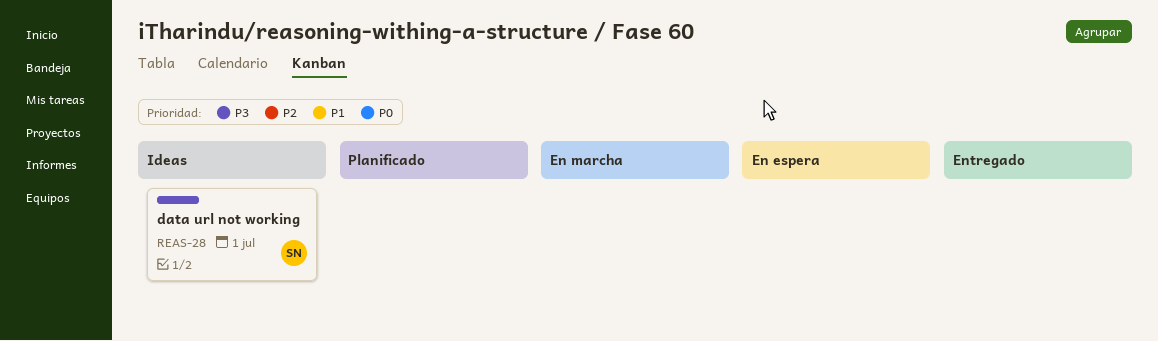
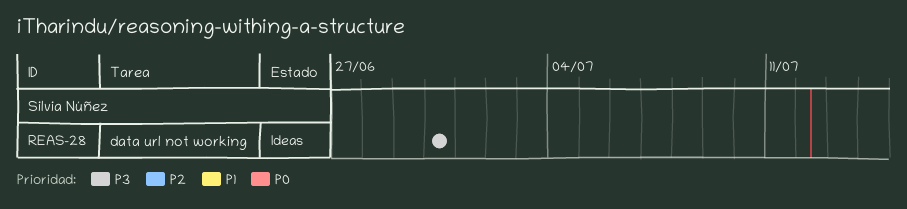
REAS-28, due: Jul 1 -> Jun 30

